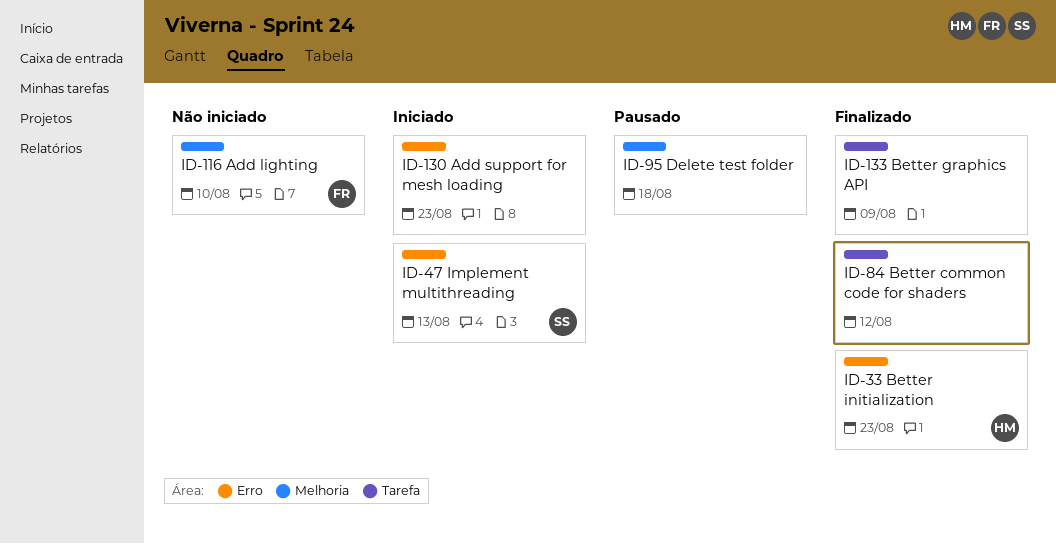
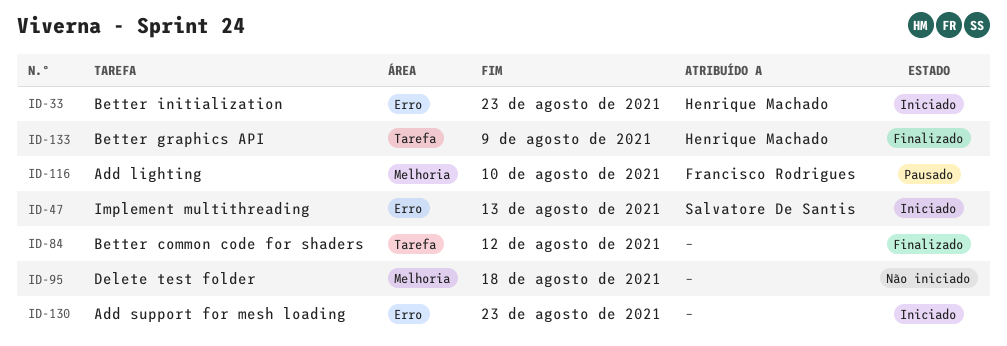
ID-33, status: Finalizado -> Iniciado
ID-95, status: Pausado -> Não iniciado
ID-116, status: Não iniciado -> Pausado
ID-133, owner: none -> Henrique Machado

